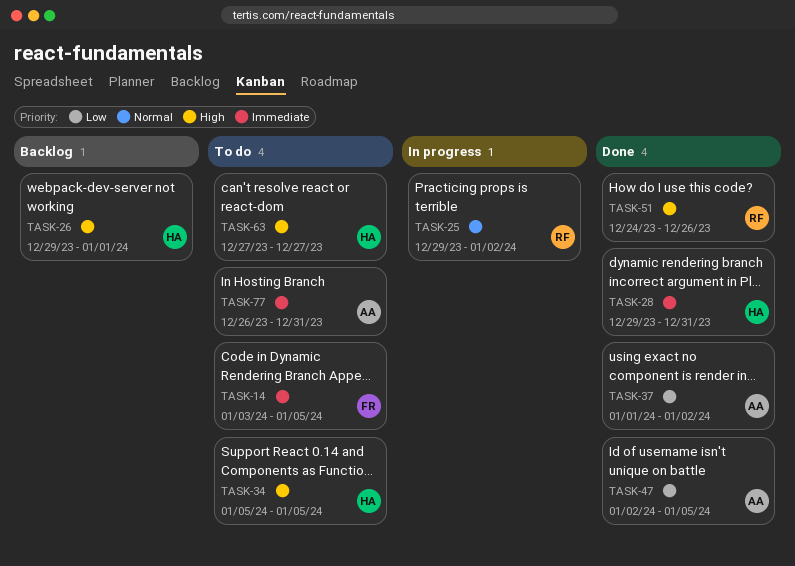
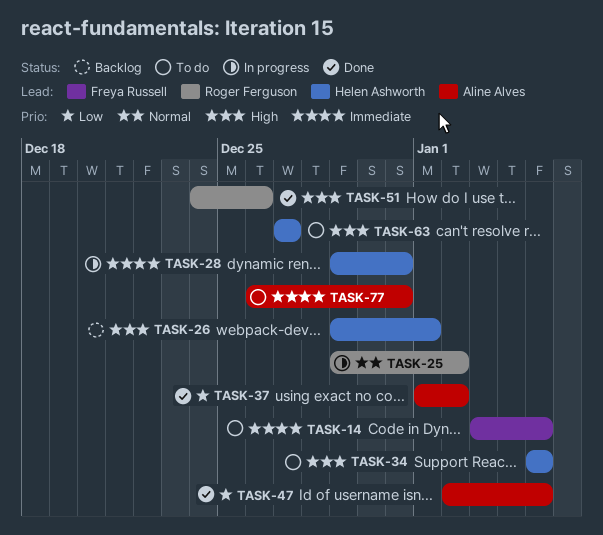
TASK-28, status: Done -> In progress

